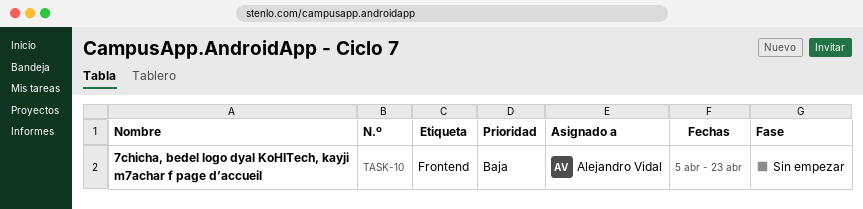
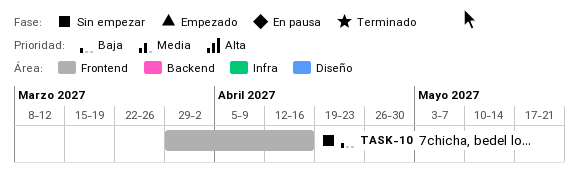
TASK-10, start: Apr 5 -> Mar 29
TASK-10, due: Apr 23 -> Apr 16

